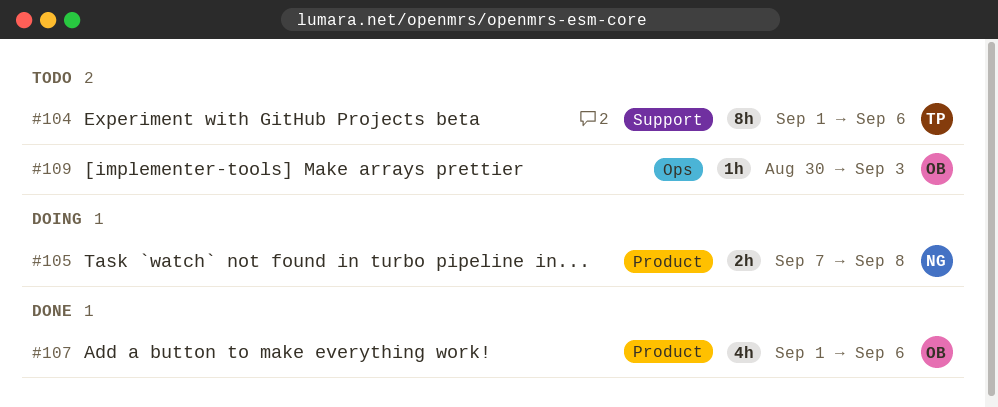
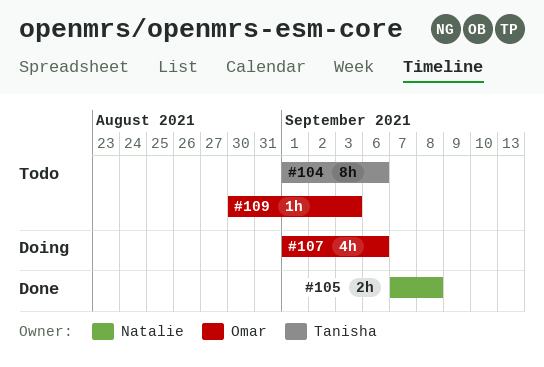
#105, status: Doing -> Done
#107, status: Done -> Doing

